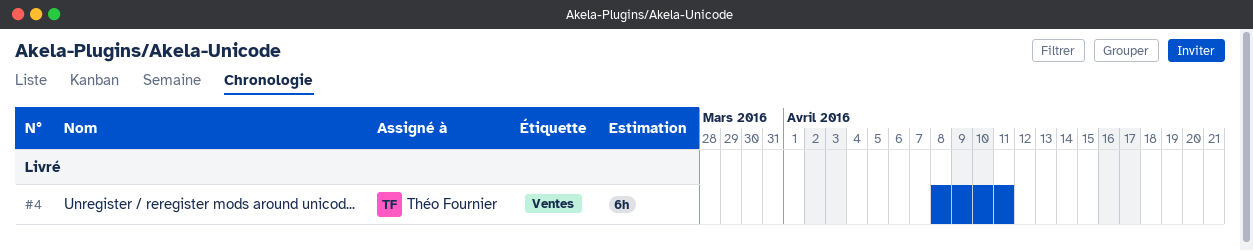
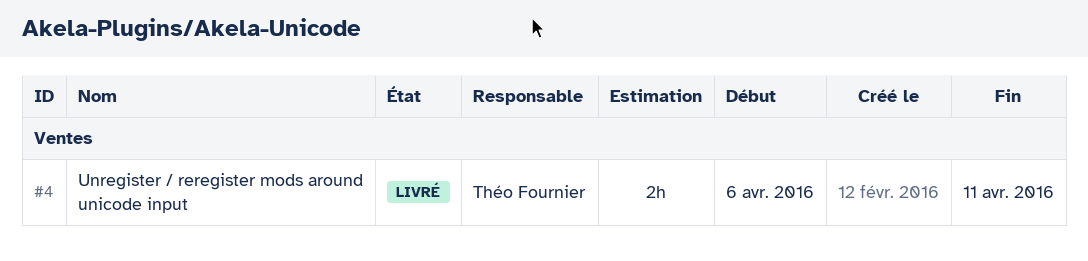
#4, estimate: 6h -> 2h
#4, start: Apr 8 -> Apr 6

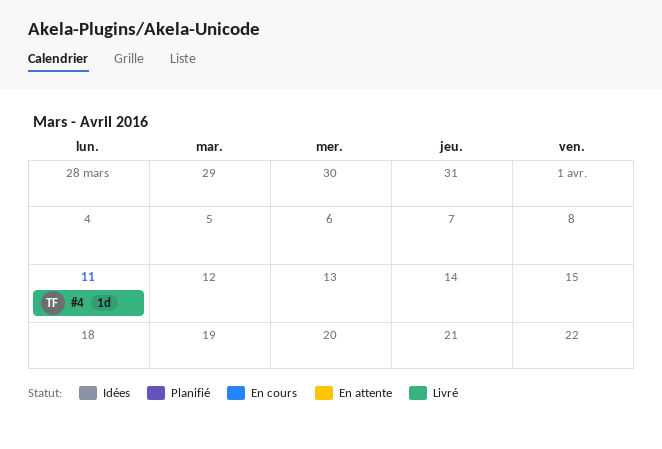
#4, estimate: 2h -> 1d
#4, start: Apr 6 -> Apr 11

